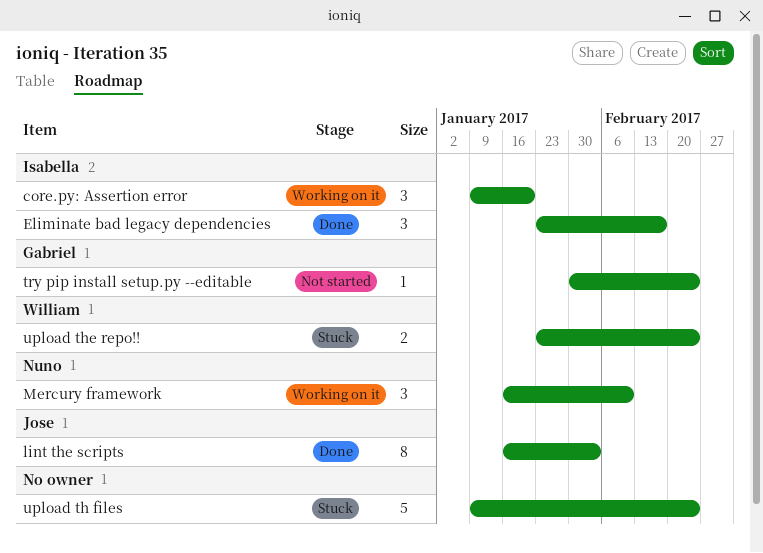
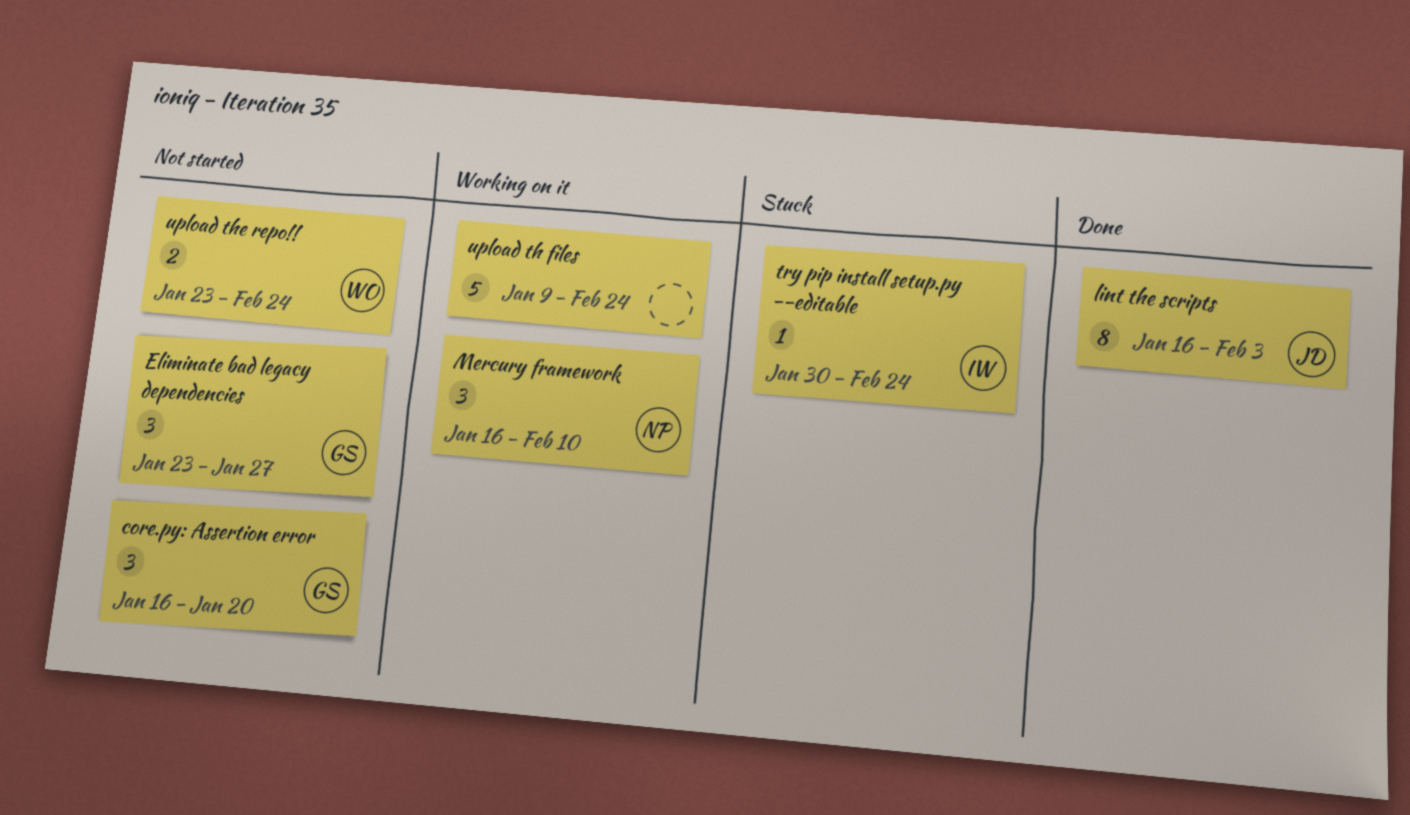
core.py: Assertion error, status: Working on it -> Not started
core.py: Assertion error, owner: Isabella -> Gabriel
core.py: Assertion error, start: Jan 9 -> Jan 16
Eliminate bad legacy dependencies, status: Done -> Not started
Eliminate bad legacy dependencies, owner: Isabella -> Gabriel
Eliminate bad legacy dependencies, due: Feb 17 -> Jan 27
try pip install setup.py --editable, status: Not started -> Stuck
try pip install setup.py --editable, owner: Gabriel -> Isabella
upload th files, status: Stuck -> Working on it
upload the repo!!, status: Stuck -> Not started

